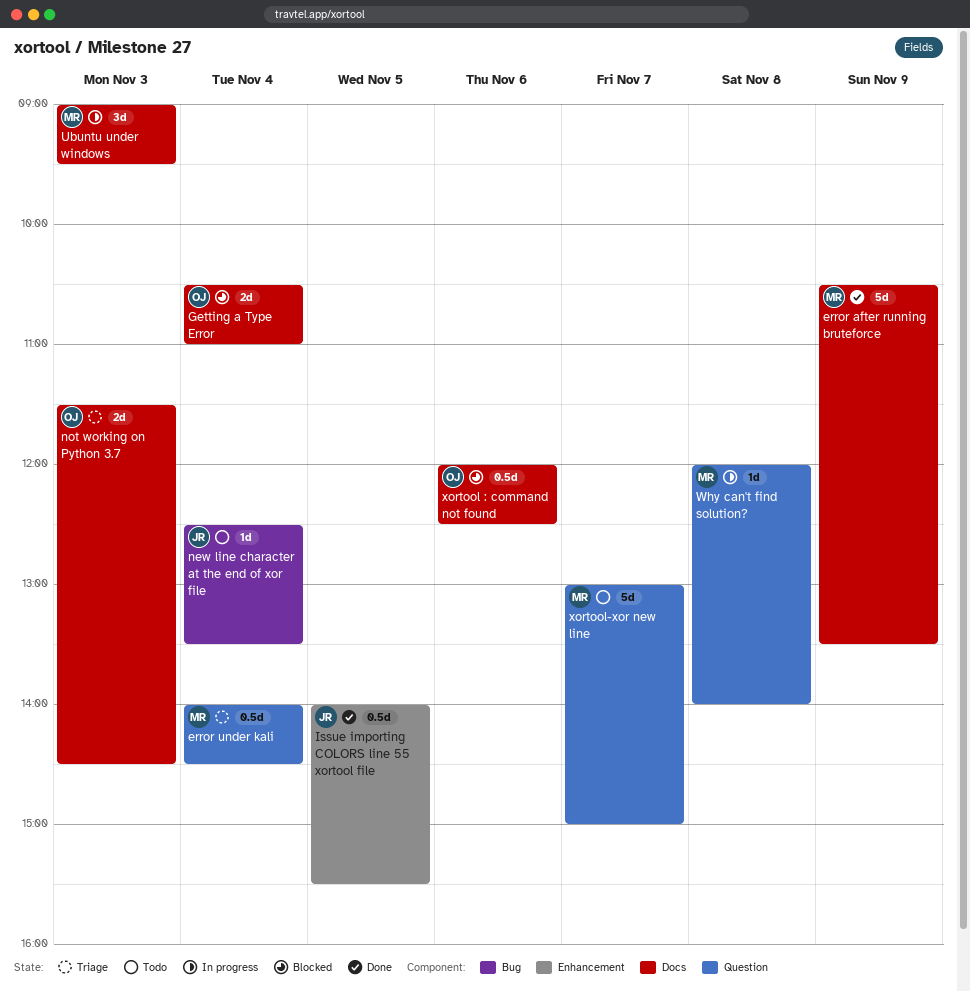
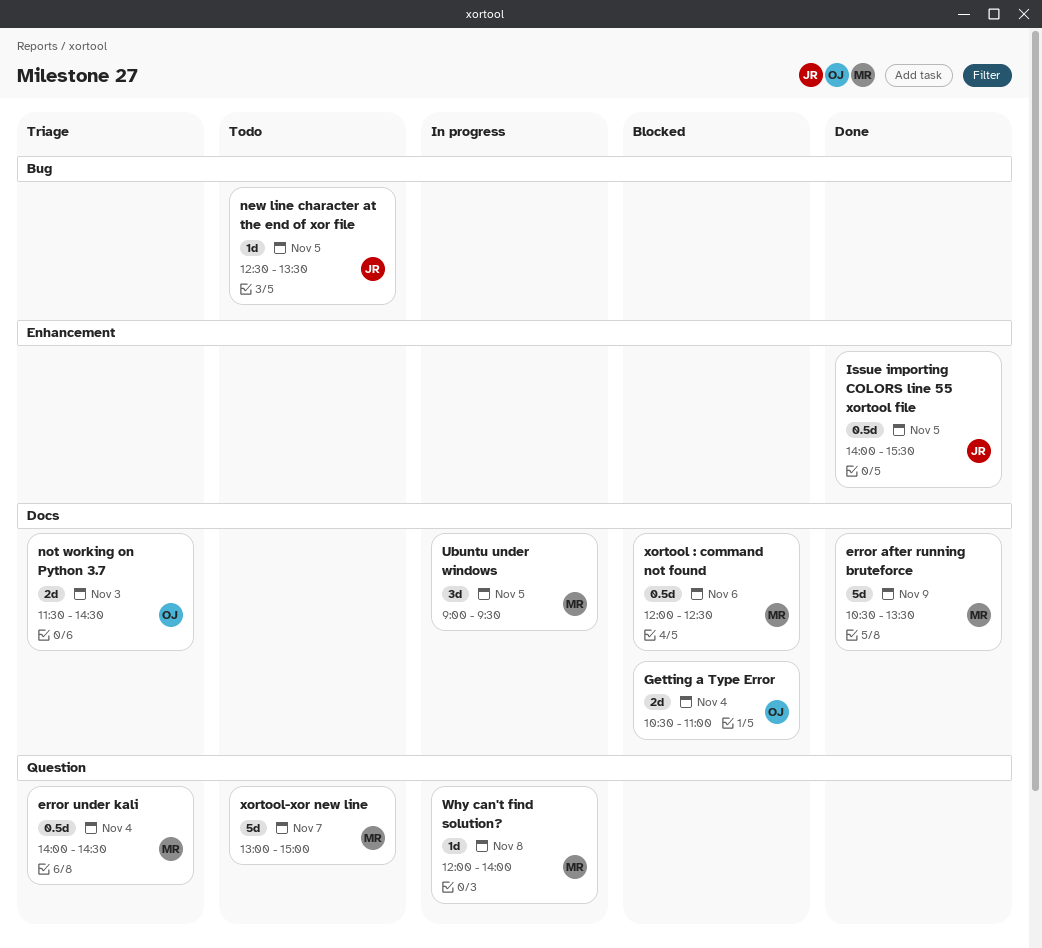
new line character at the end of xor file, day: Nov 4 -> Nov 5
Ubuntu under windows, day: Nov 3 -> Nov 5
xortool : command not found, owner: OJ -> MR

